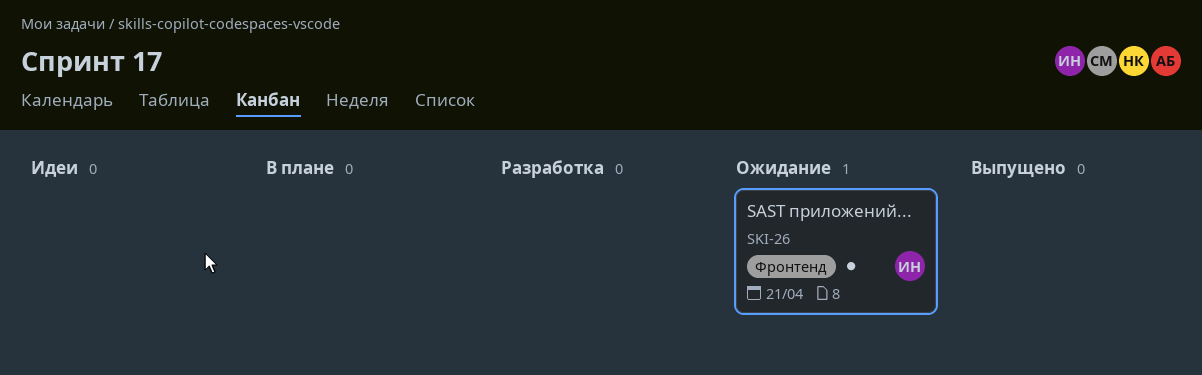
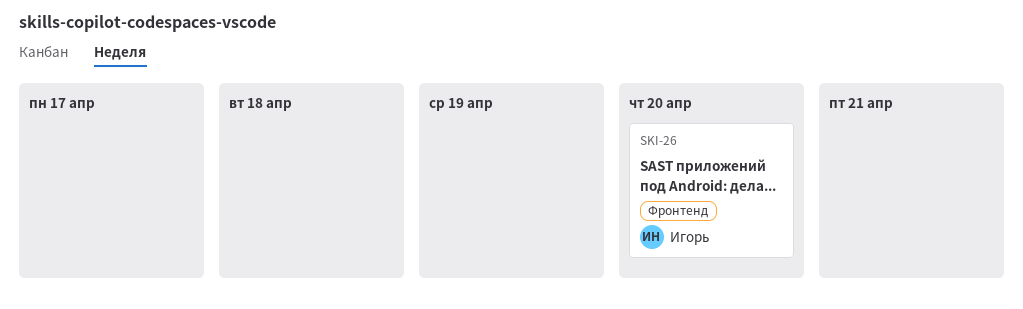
SKI-26, due: Apr 21 -> Apr 20

